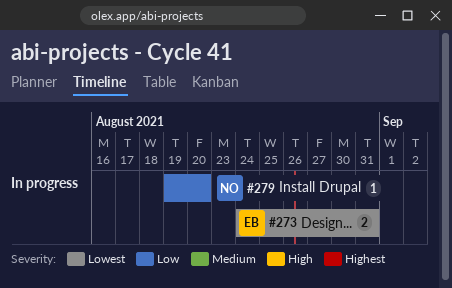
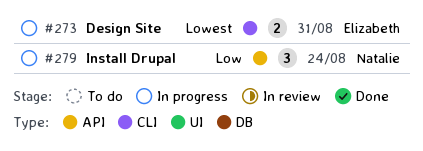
#279, estimate: 1 -> 3
#279, due: Aug 20 -> Aug 24

